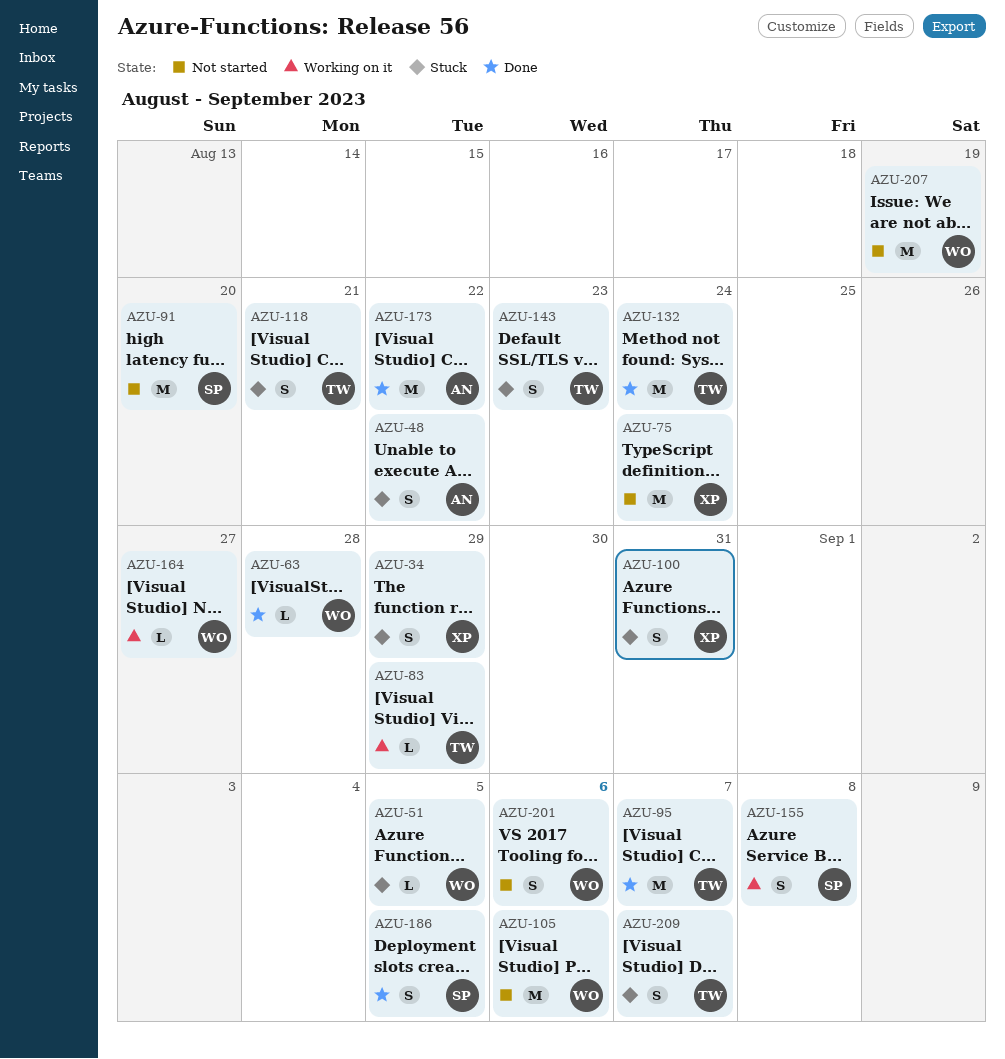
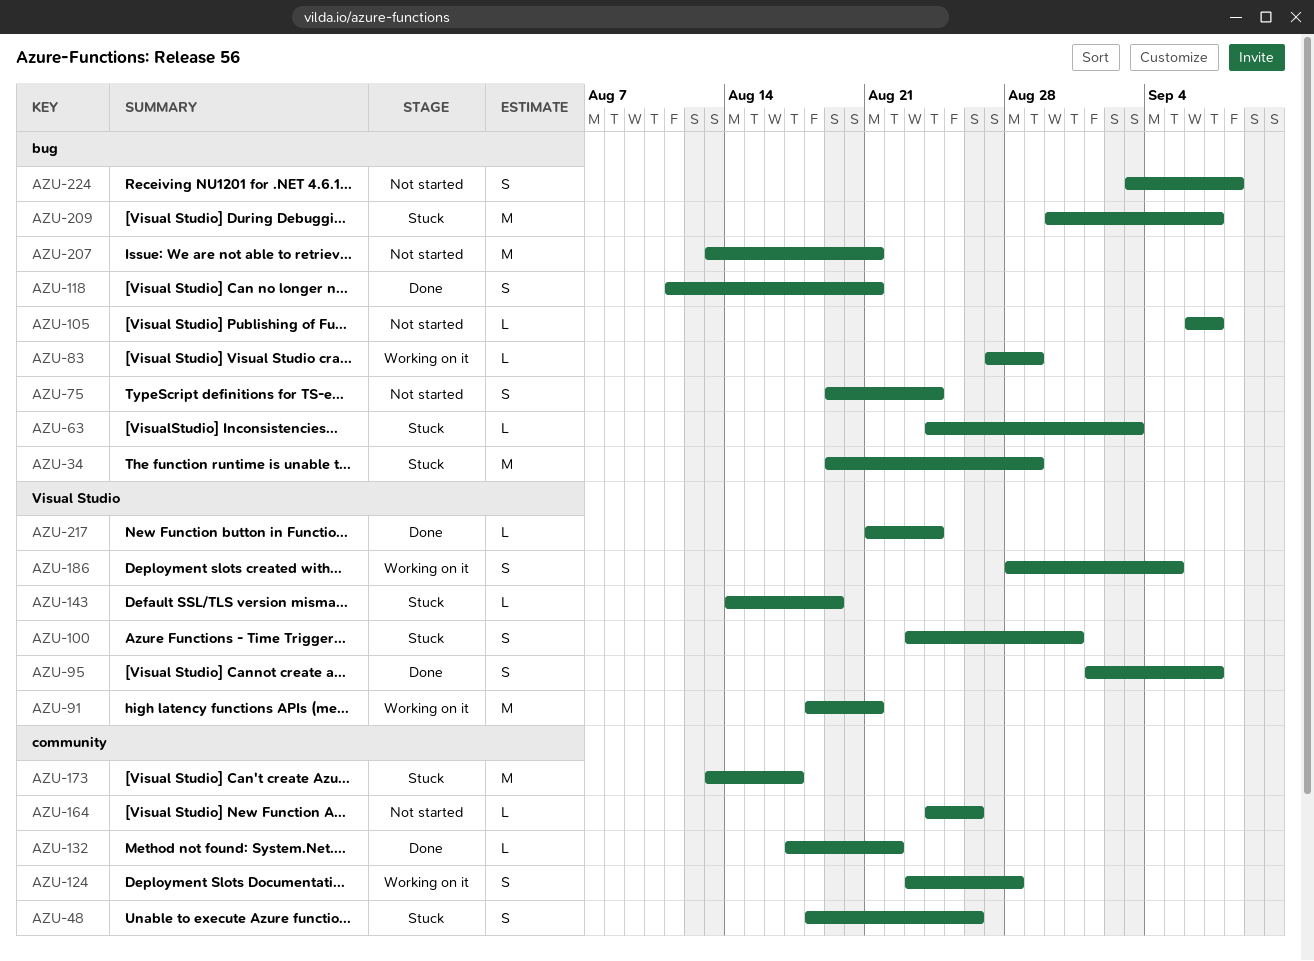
AZU-34, estimate: S -> M
AZU-48, due: Aug 22 -> Aug 26
AZU-51: present -> none
AZU-63, status: Done -> Stuck
AZU-63, due: Aug 28 -> Sep 3
AZU-75, estimate: M -> S
AZU-91, status: Not started -> Working on it
AZU-91, due: Aug 20 -> Aug 21
AZU-95, estimate: M -> S
AZU-105, estimate: M -> L
AZU-105, due: Sep 6 -> Sep 7
AZU-118, status: Stuck -> Done
AZU-124: none -> present
AZU-132, estimate: M -> L
AZU-132, due: Aug 24 -> Aug 22
AZU-143, estimate: S -> L
AZU-143, due: Aug 23 -> Aug 19
AZU-155: present -> none
AZU-164, status: Working on it -> Not started
AZU-164, due: Aug 27 -> Aug 26
AZU-173, status: Done -> Stuck
AZU-173, due: Aug 22 -> Aug 17
AZU-186, status: Done -> Working on it
AZU-201: present -> none
AZU-207, due: Aug 19 -> Aug 21
AZU-209, estimate: S -> M
AZU-217: none -> present
AZU-224: none -> present

